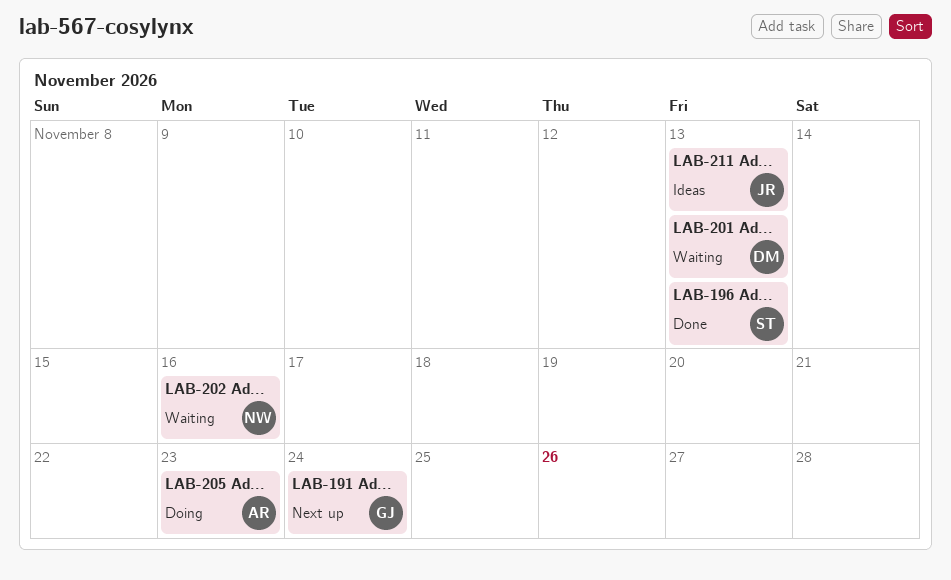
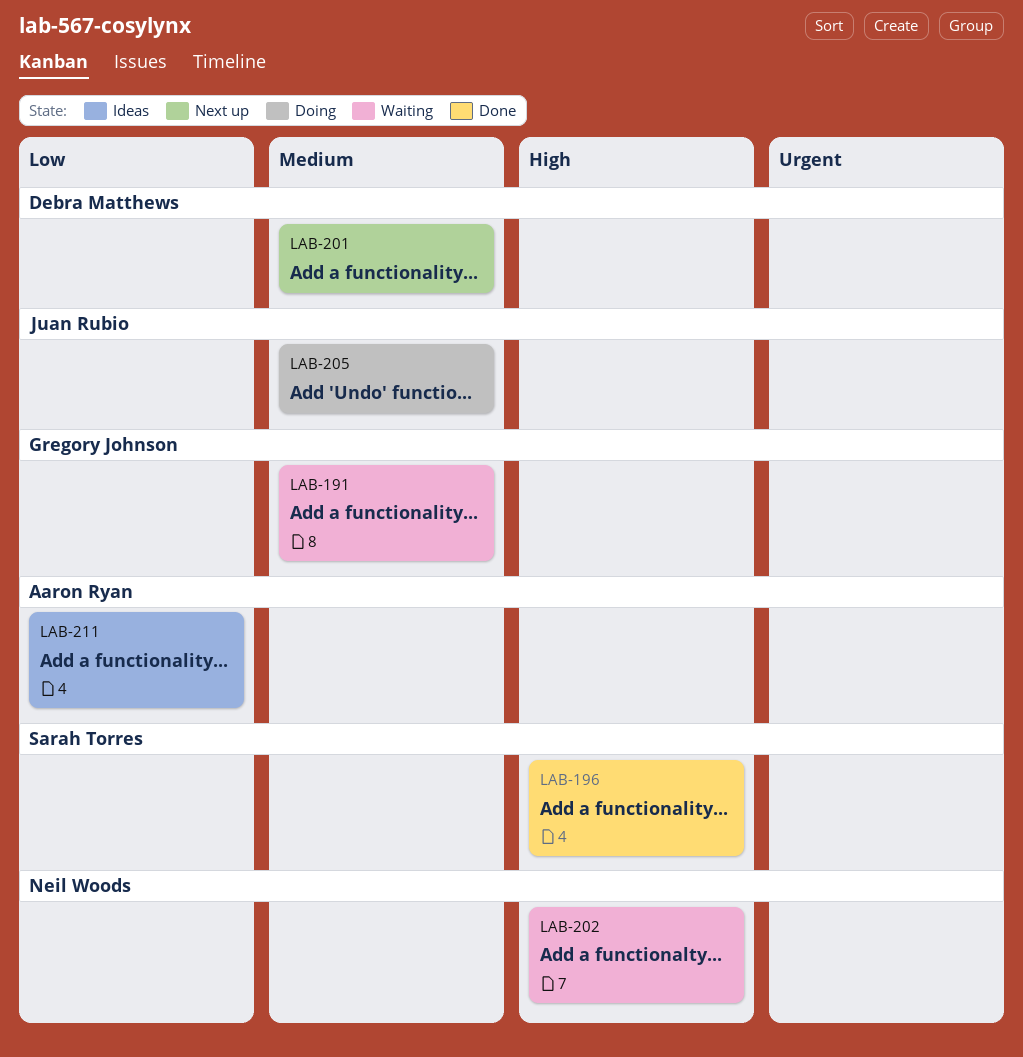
LAB-191, status: Next up -> Waiting
LAB-201, status: Waiting -> Next up
LAB-205, owner: Aaron Ryan -> Juan Rubio
LAB-211, owner: Juan Rubio -> Aaron Ryan

